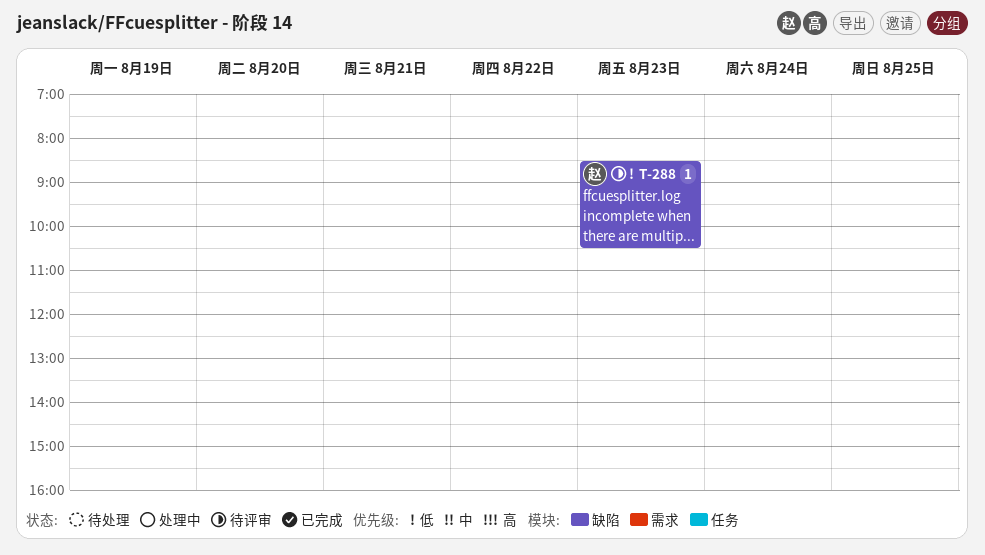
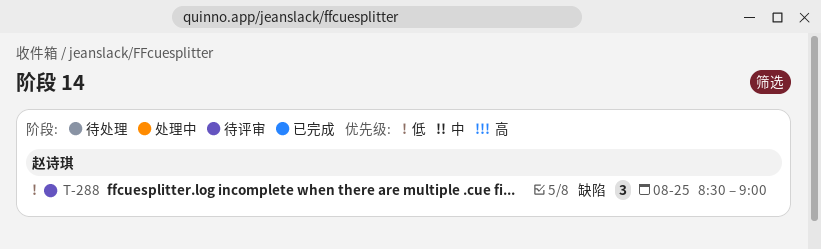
T-288, estimate: 1 -> 3
T-288, day: Aug 23 -> Aug 25
T-288, ends: 10:30 -> 09:00

